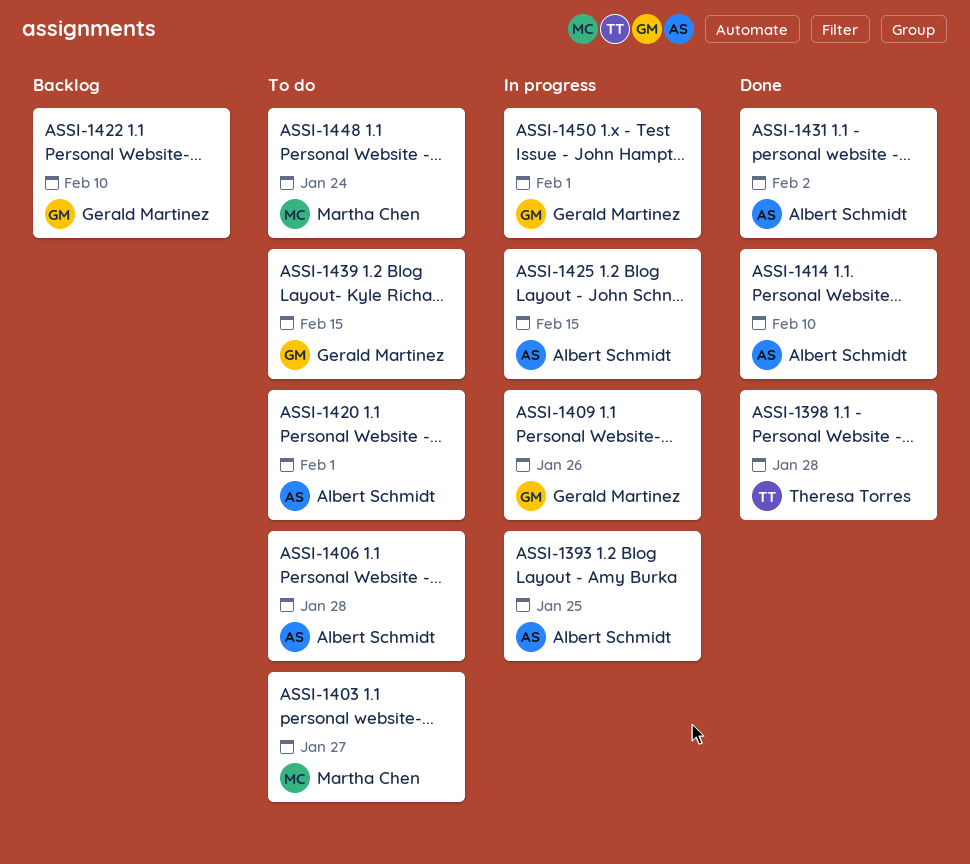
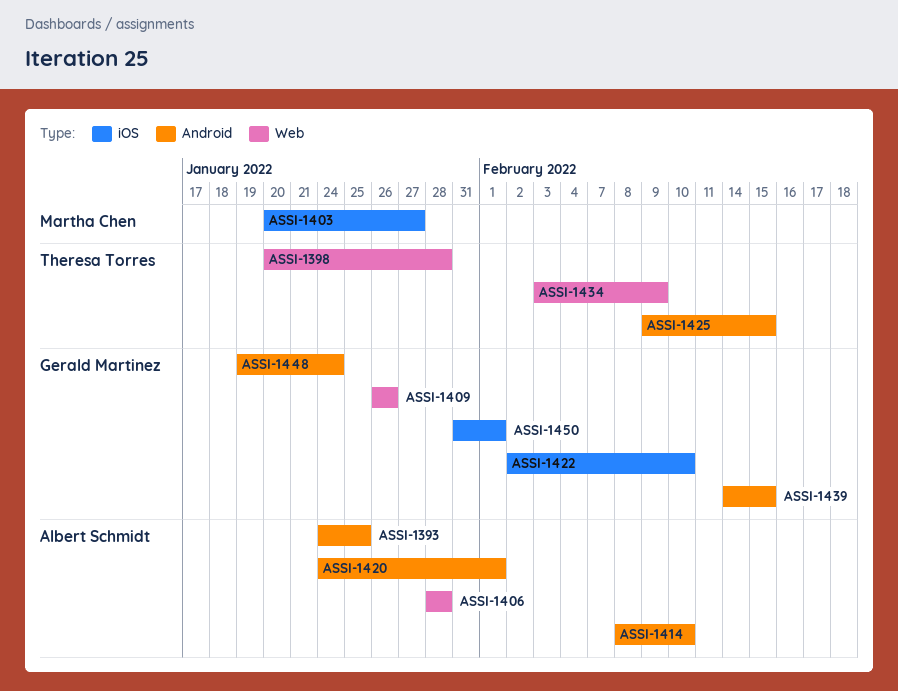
ASSI-1425, owner: Albert Schmidt -> Theresa Torres
ASSI-1431: present -> none
ASSI-1434: none -> present
ASSI-1448, owner: Martha Chen -> Gerald Martinez

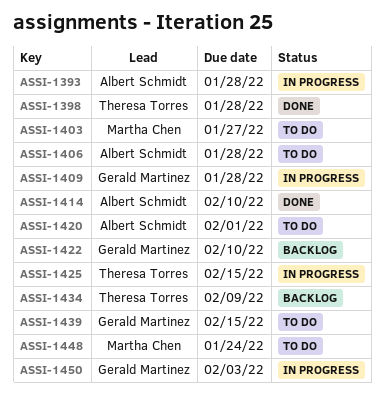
ASSI-1393, due: Jan 25 -> Jan 28
ASSI-1409, due: Jan 26 -> Jan 28
ASSI-1448, owner: Gerald Martinez -> Martha Chen
ASSI-1450, due: Feb 1 -> Feb 3

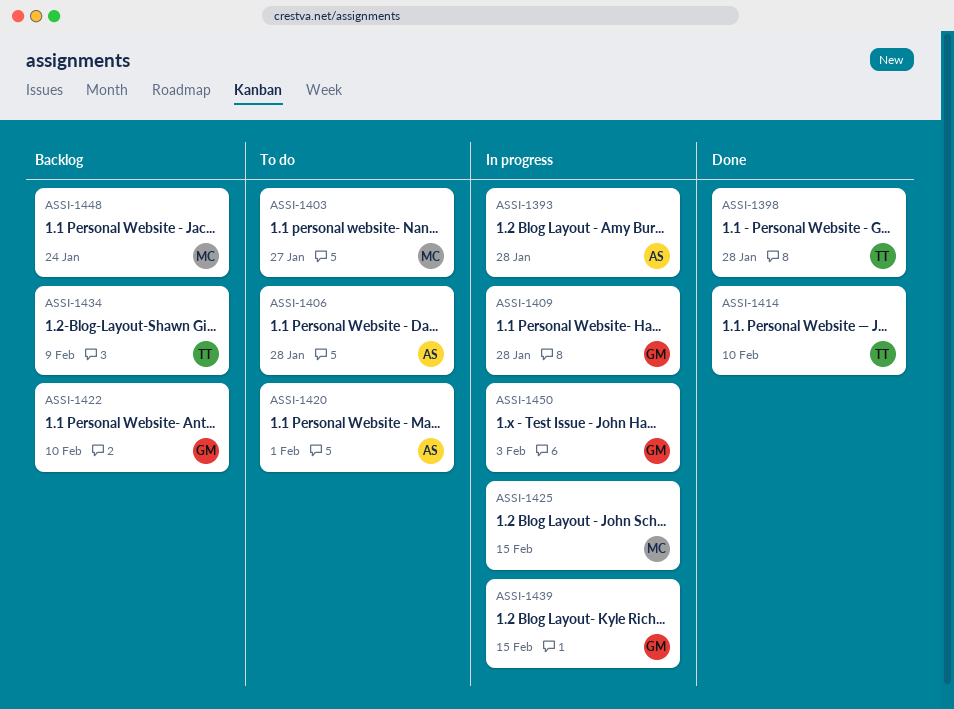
ASSI-1414, owner: Albert Schmidt -> Theresa Torres
ASSI-1425, owner: Theresa Torres -> Martha Chen
ASSI-1439, status: To do -> In progress
ASSI-1448, status: To do -> Backlog

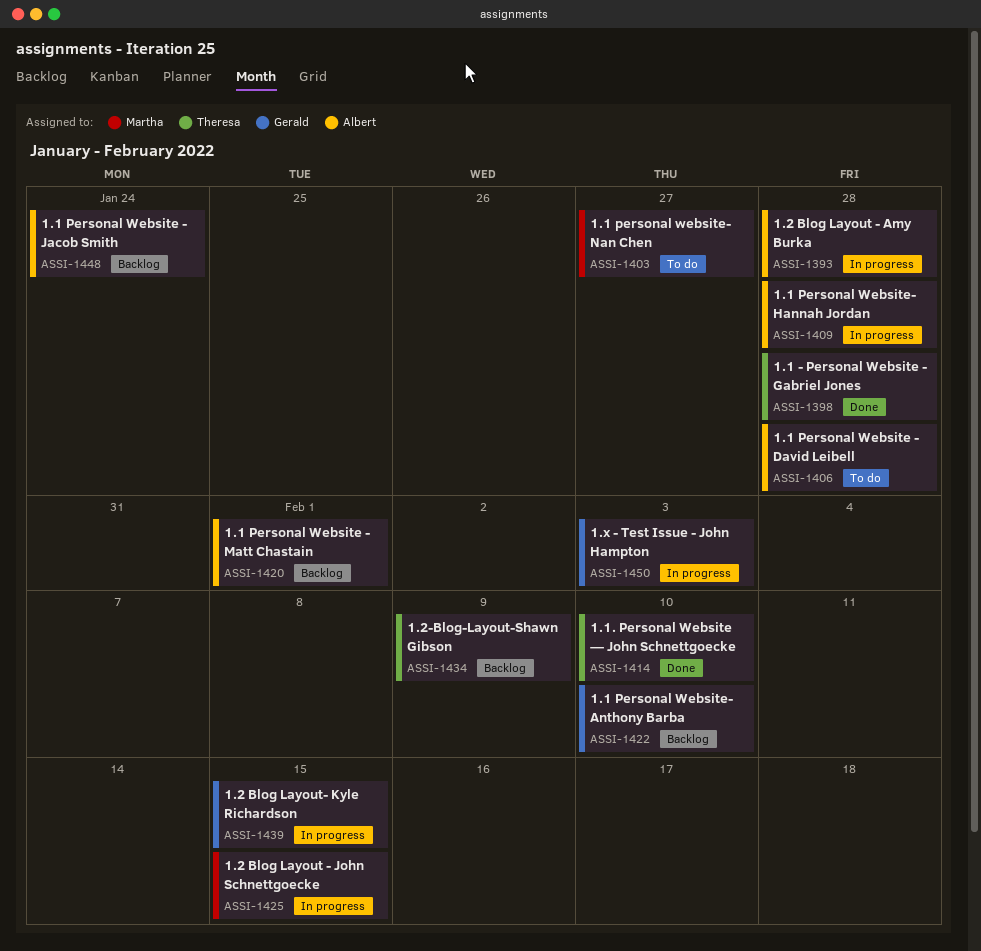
ASSI-1409, owner: Gerald -> Albert
ASSI-1420, status: To do -> Backlog
ASSI-1448, owner: Martha -> Albert

